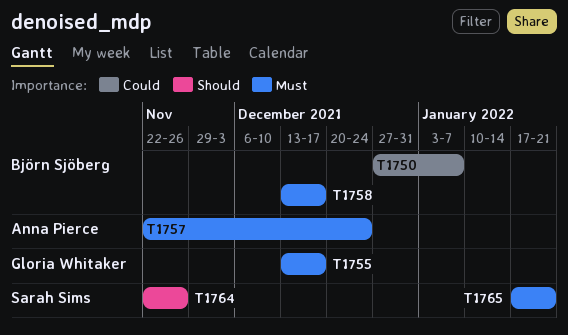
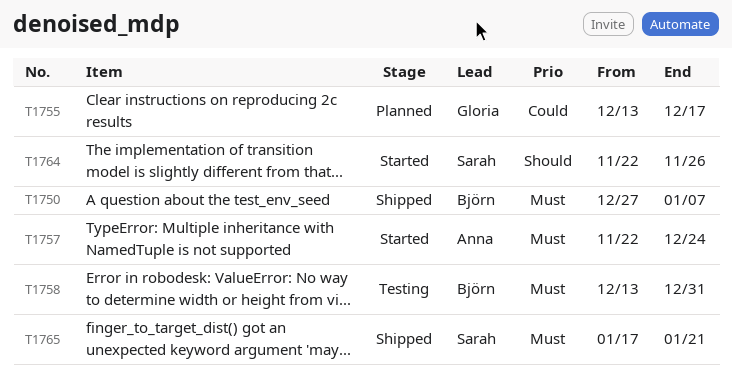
T1750, priority: Could -> Must
T1755, priority: Must -> Could
T1758, due: Dec 17 -> Dec 31

